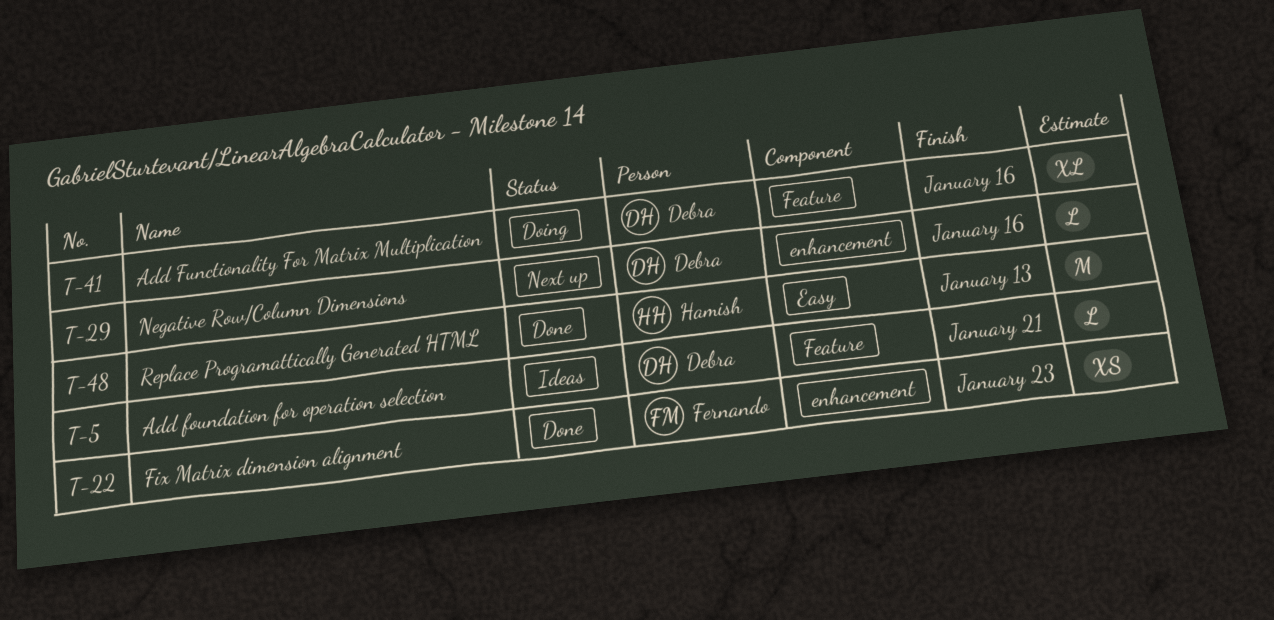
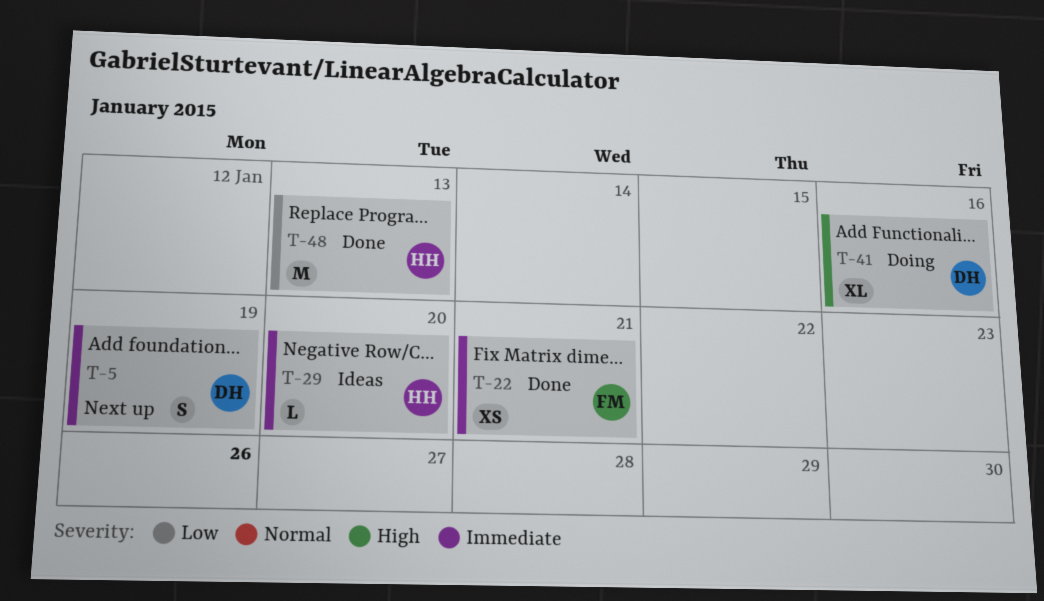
T-5, status: Ideas -> Next up
T-5, estimate: L -> S
T-5, due: Jan 21 -> Jan 19
T-22, due: Jan 23 -> Jan 21
T-29, status: Next up -> Ideas
T-29, owner: Debra -> Hamish
T-29, due: Jan 16 -> Jan 20

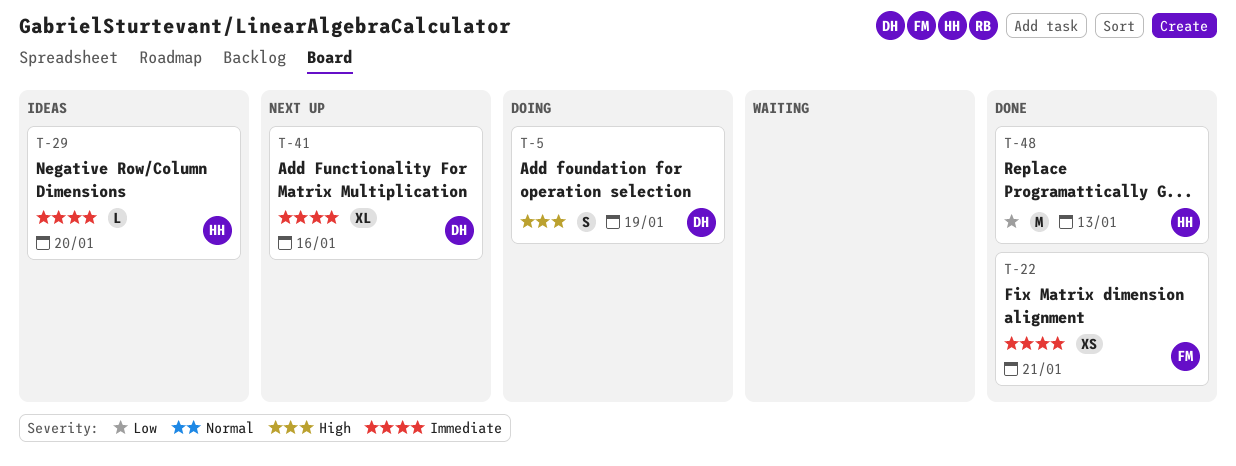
T-5, status: Next up -> Doing
T-5, priority: Immediate -> High
T-41, status: Doing -> Next up
T-41, priority: High -> Immediate

